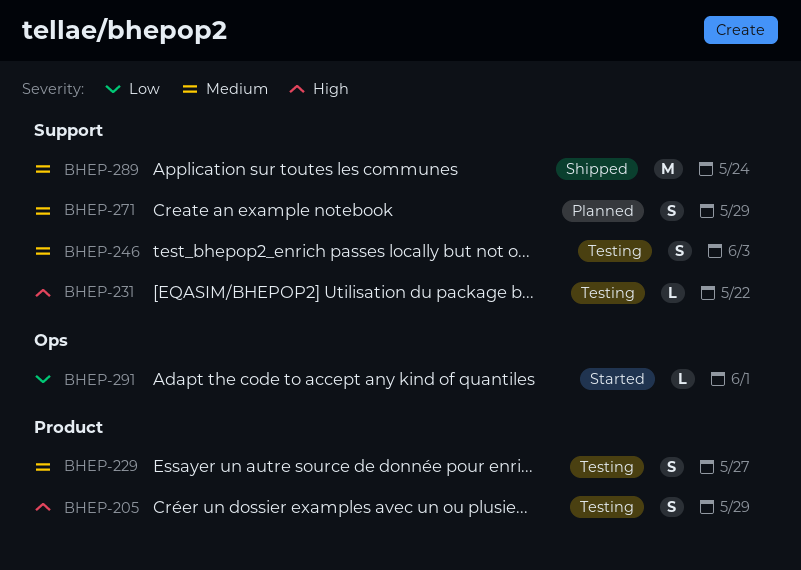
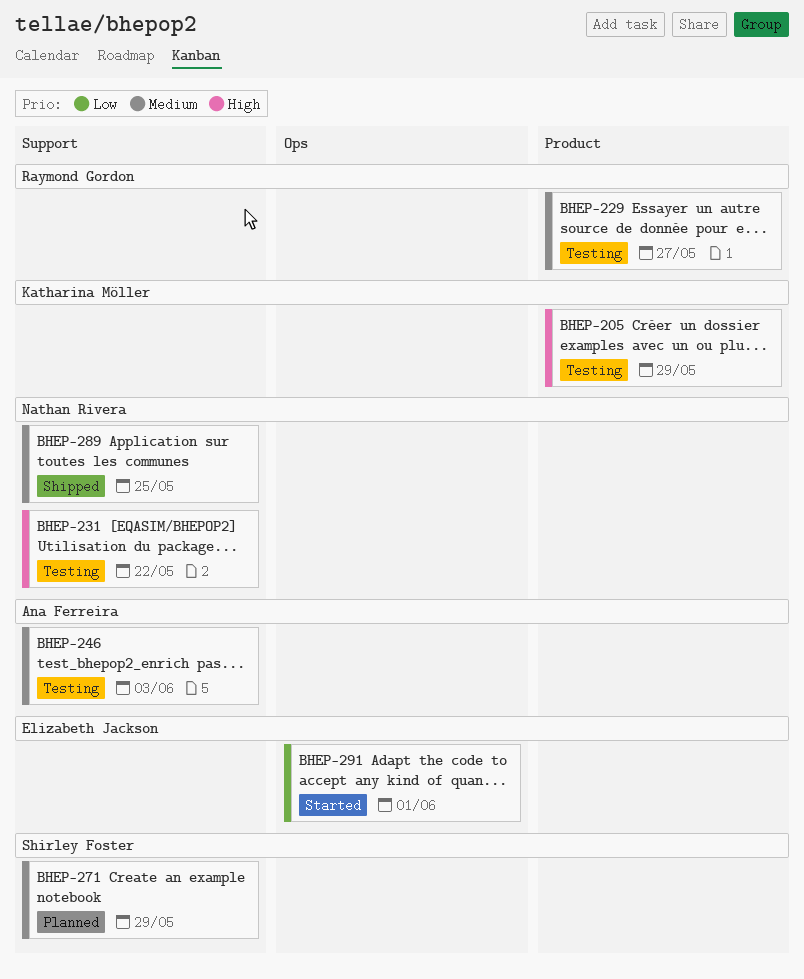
BHEP-289, due: May 24 -> May 25

